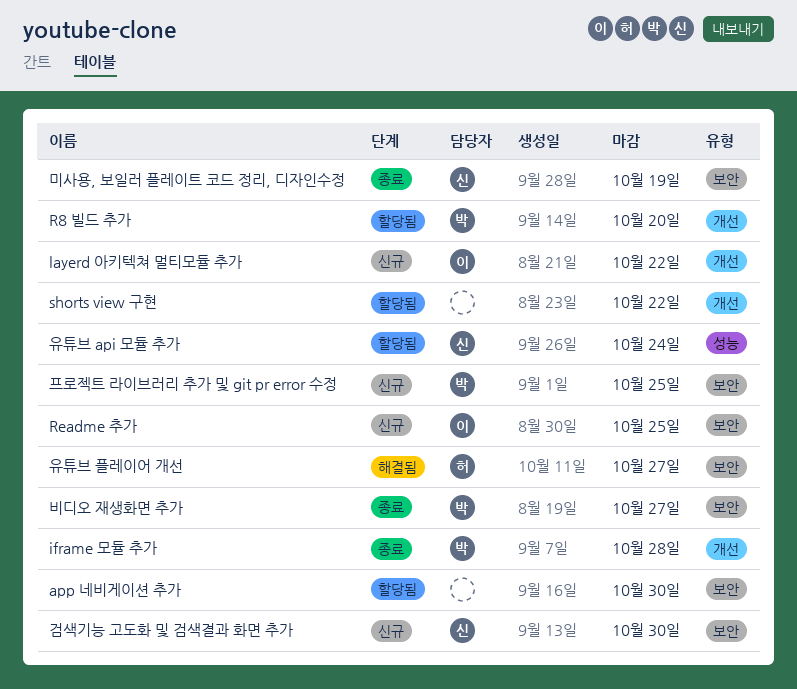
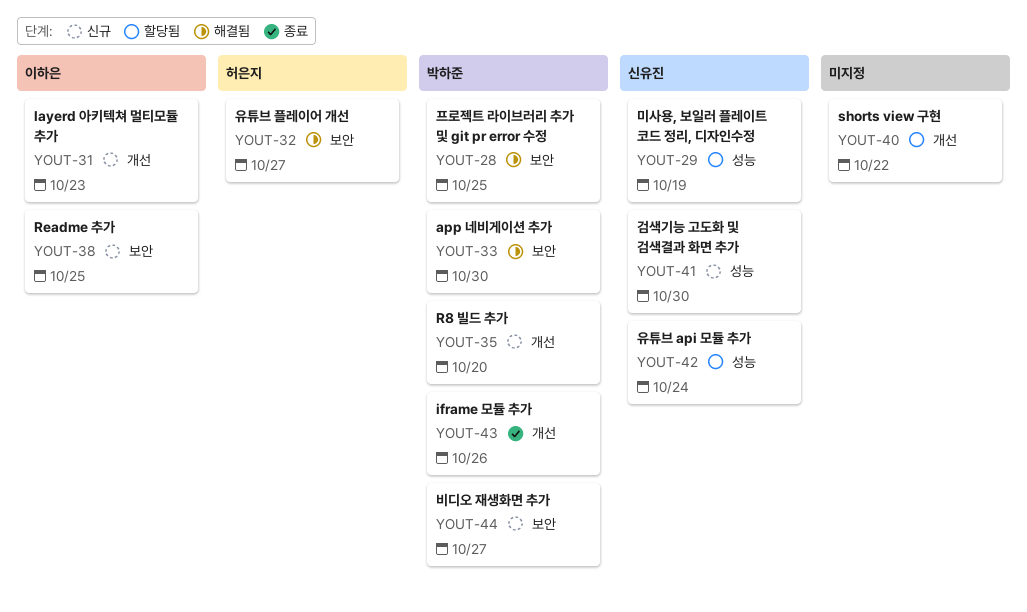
app 네비게이션 추가, status: 할당됨 -> 해결됨
app 네비게이션 추가, owner: none -> 박하준
iframe 모듈 추가, due: Oct 28 -> Oct 26
layerd 아키텍쳐 멀티모듈 추가, due: Oct 22 -> Oct 23
R8 빌드 추가, status: 할당됨 -> 신규
검색기능 고도화 및 검색결과 화면 추가, label: 보안 -> 성능
미사용, 보일러 플레이트 코드 정리, 디자인수정, status: 종료 -> 할당됨
미사용, 보일러 플레이트 코드 정리, 디자인수정, label: 보안 -> 성능
비디오 재생화면 추가, status: 종료 -> 신규
프로젝트 라이브러리 추가 및 git pr error 수정, status: 신규 -> 해결됨

